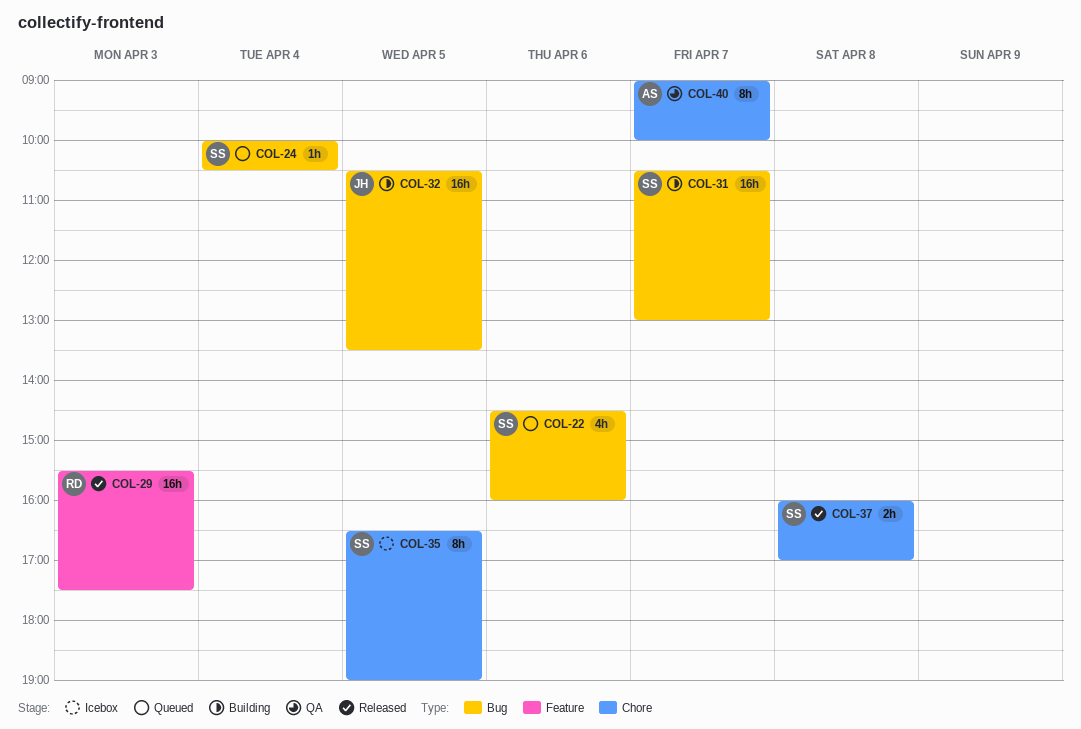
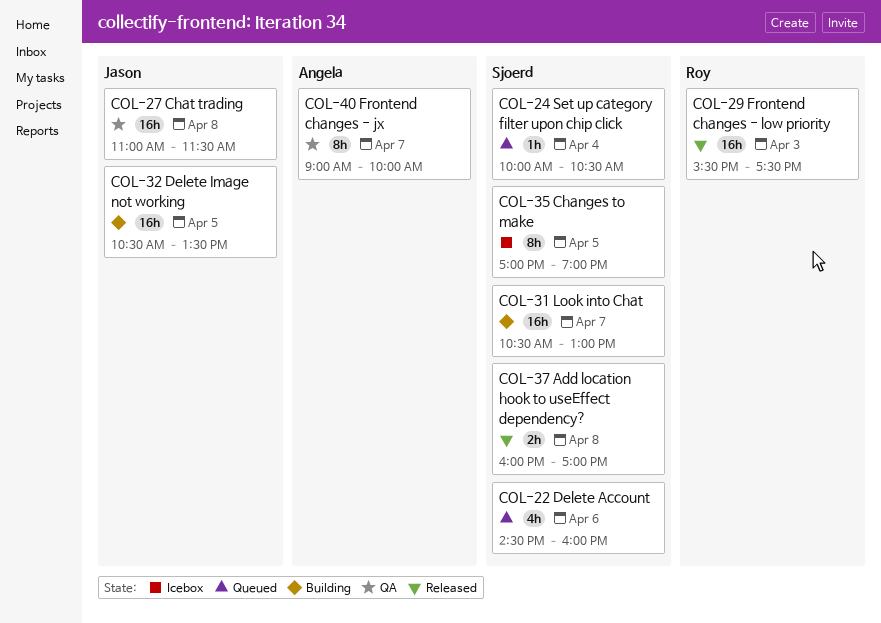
COL-27: none -> present
COL-35, begins: 16:30 -> 17:00

